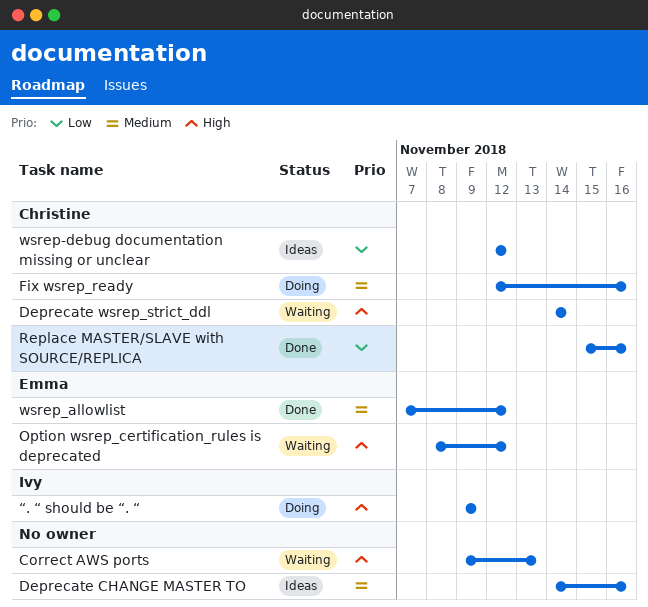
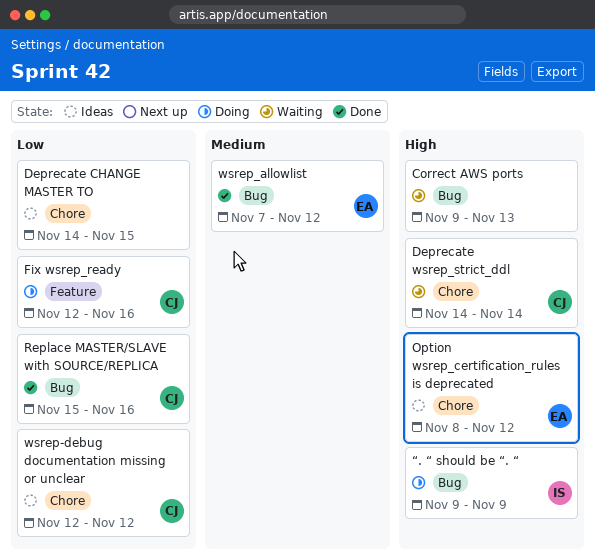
Deprecate CHANGE MASTER TO, priority: Medium -> Low
Deprecate CHANGE MASTER TO, due: Nov 16 -> Nov 15
Fix wsrep_ready, priority: Medium -> Low
Option wsrep_certification_rules is deprecated, status: Waiting -> Ideas

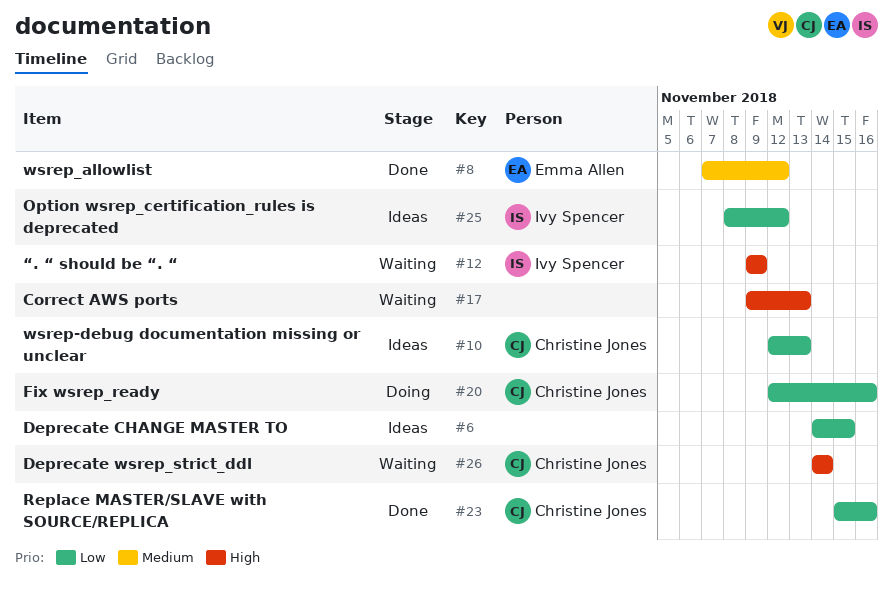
Option wsrep_certification_rules is deprecated, owner: Emma Allen -> Ivy Spencer
Option wsrep_certification_rules is deprecated, priority: High -> Low
wsrep-debug documentation missing or unclear, due: Nov 12 -> Nov 13
“. “ should be “. “, status: Doing -> Waiting

